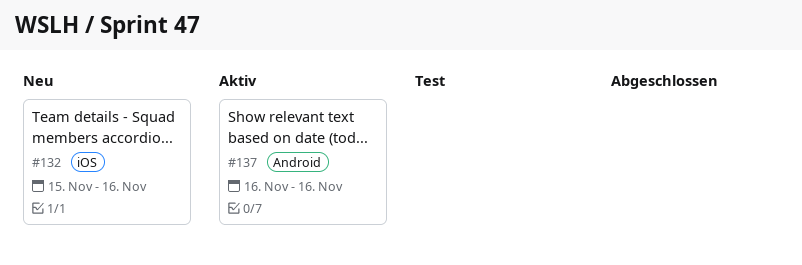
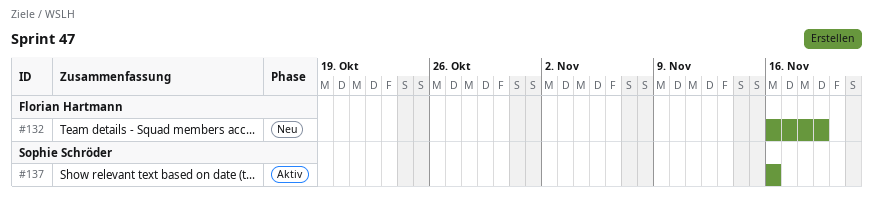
#132, start: Nov 15 -> Nov 16
#132, due: Nov 16 -> Nov 19

